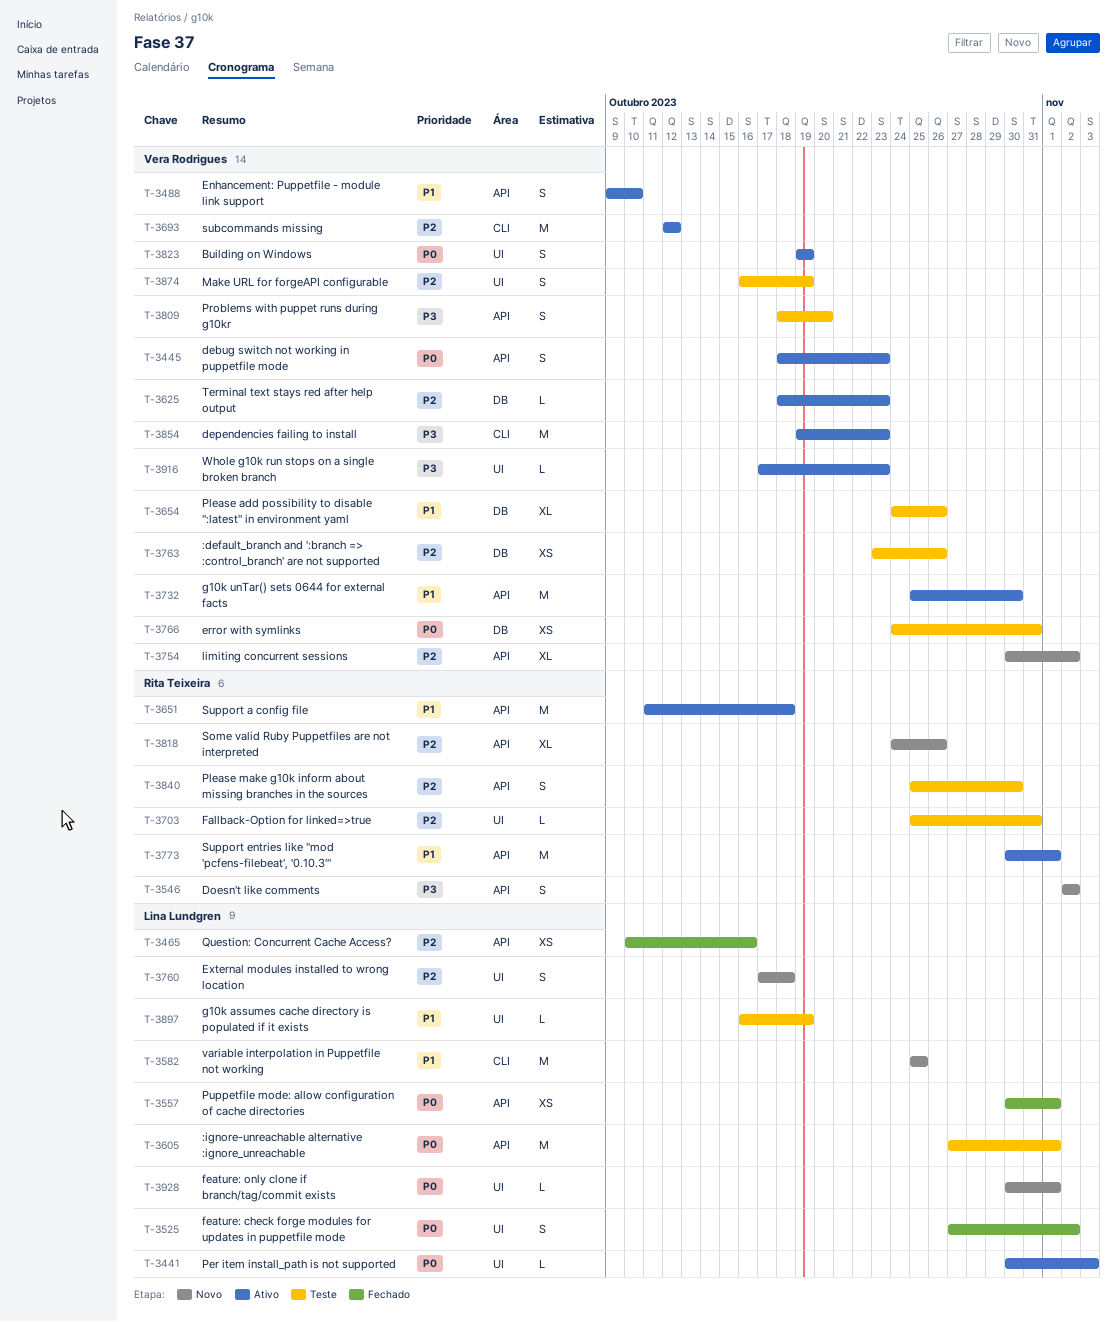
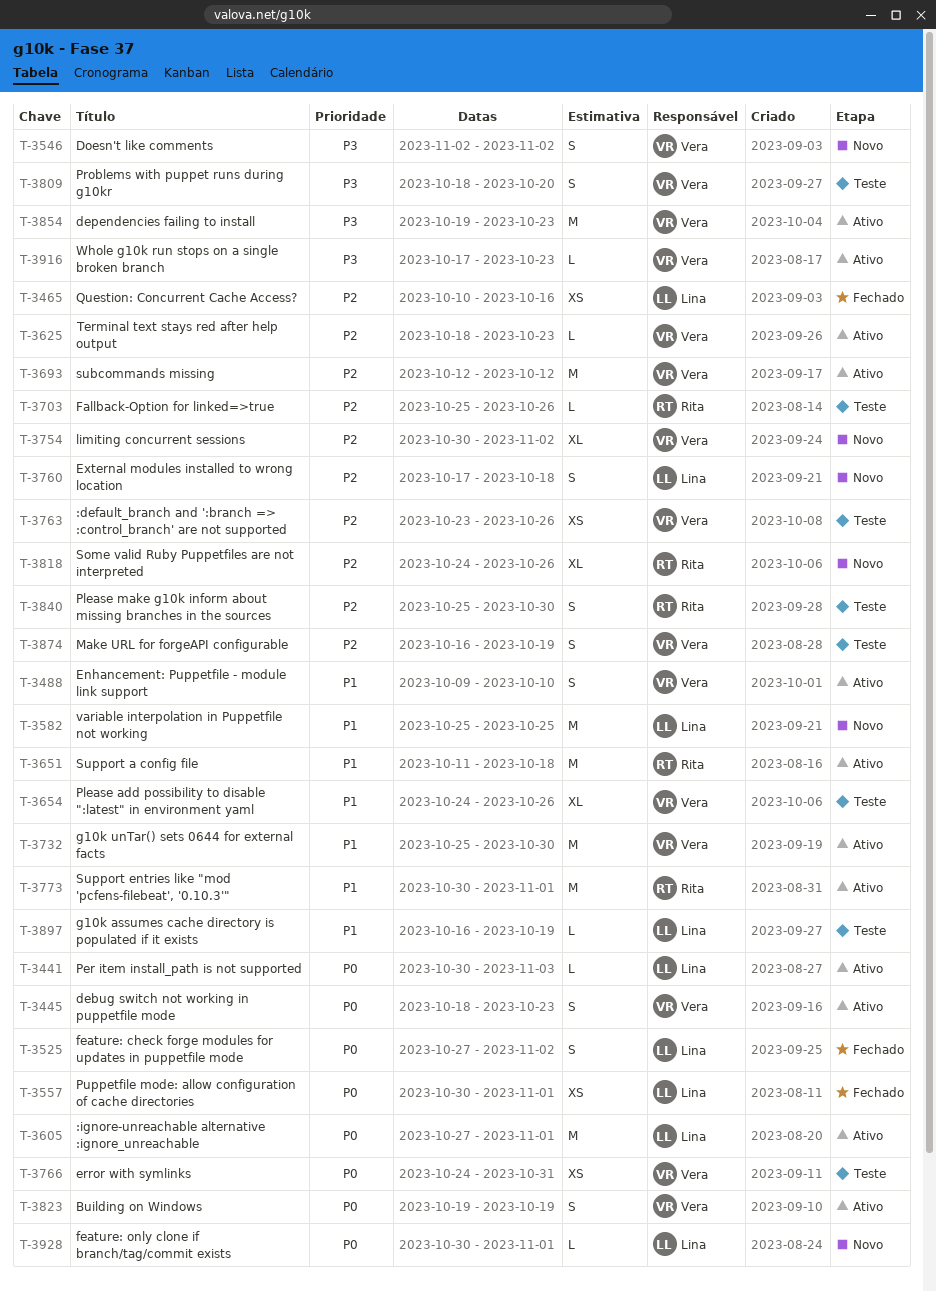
T-3546, owner: Rita Teixeira -> Vera Rodrigues
T-3605, status: Teste -> Ativo
T-3703, due: Oct 31 -> Oct 26

